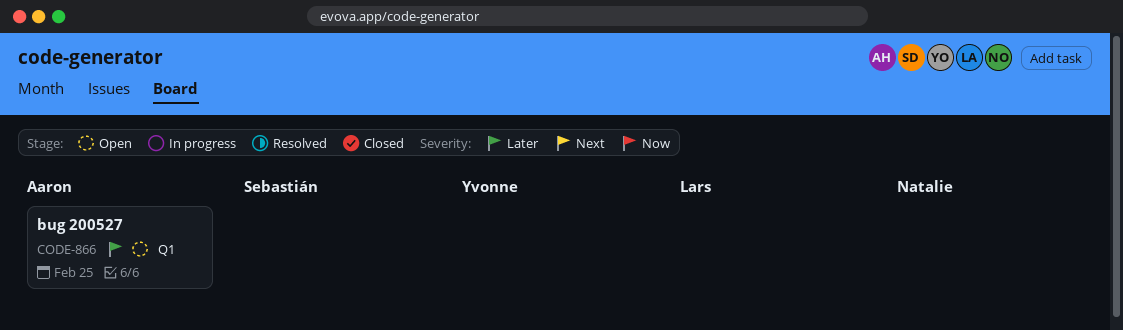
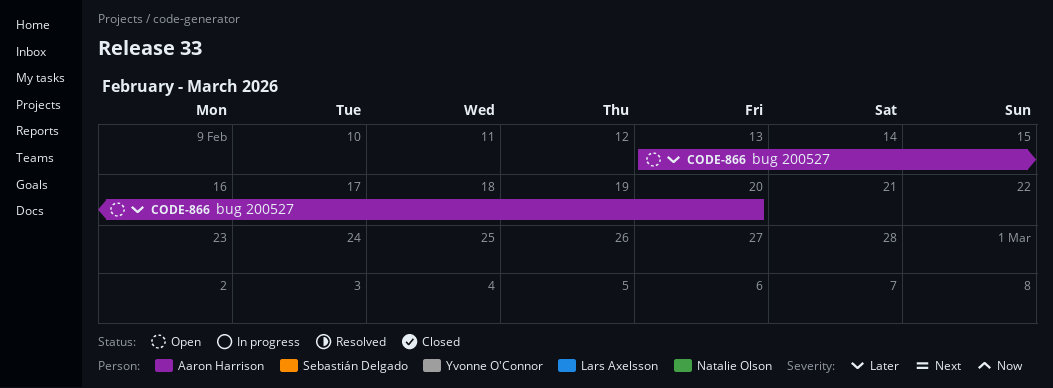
CODE-866, due: Feb 25 -> Feb 20

